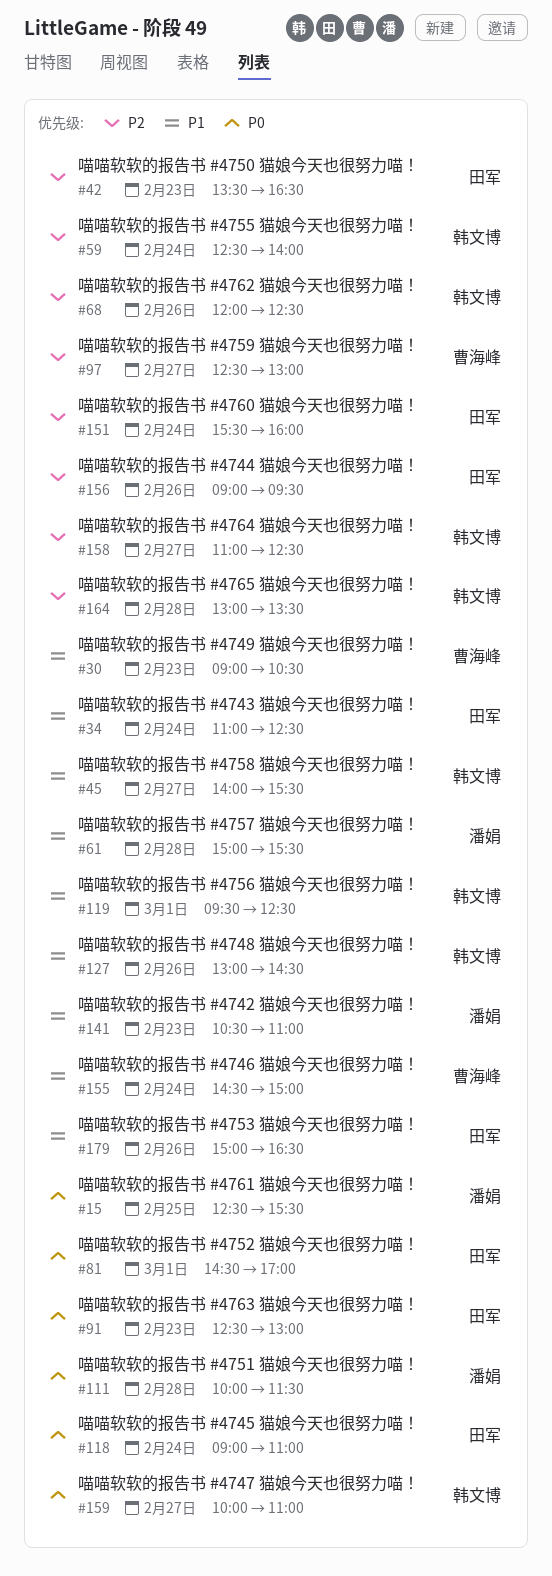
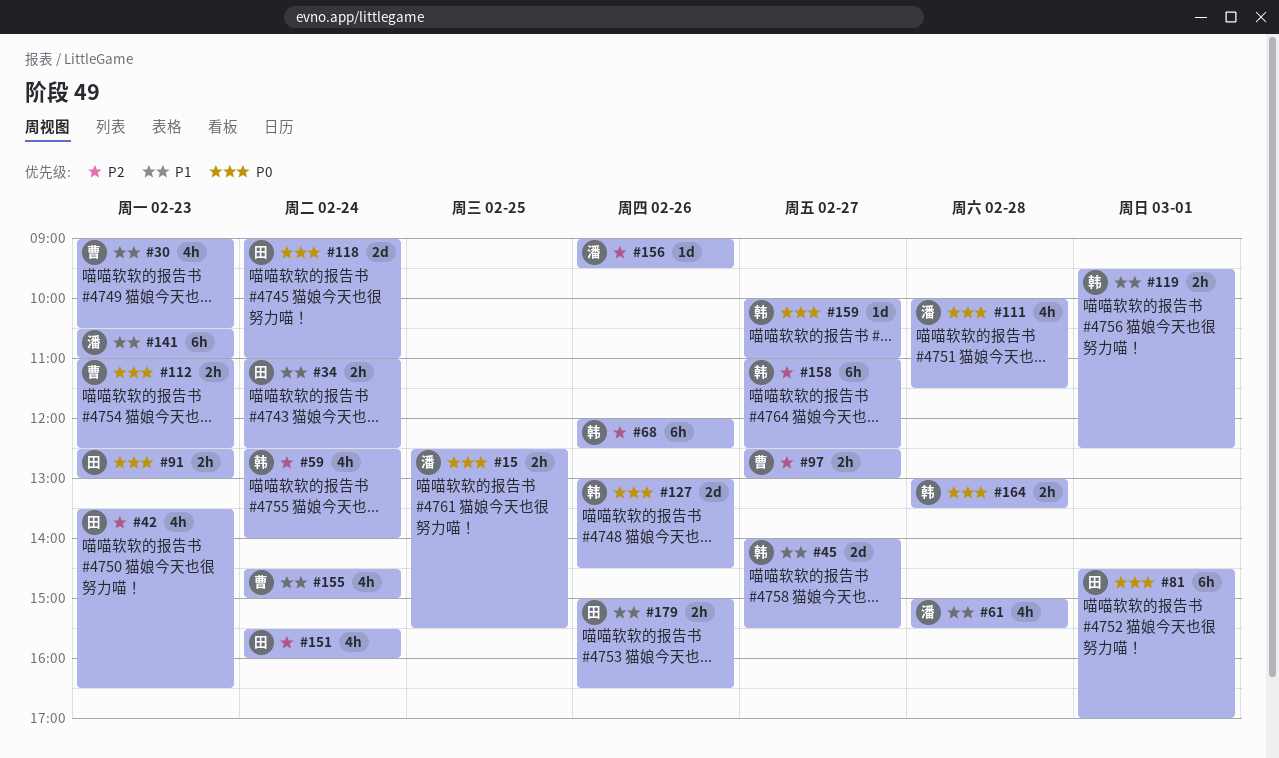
#112: none -> present
#127, priority: P1 -> P0
#156, owner: 田军 -> 潘娟
#164, priority: P2 -> P0

